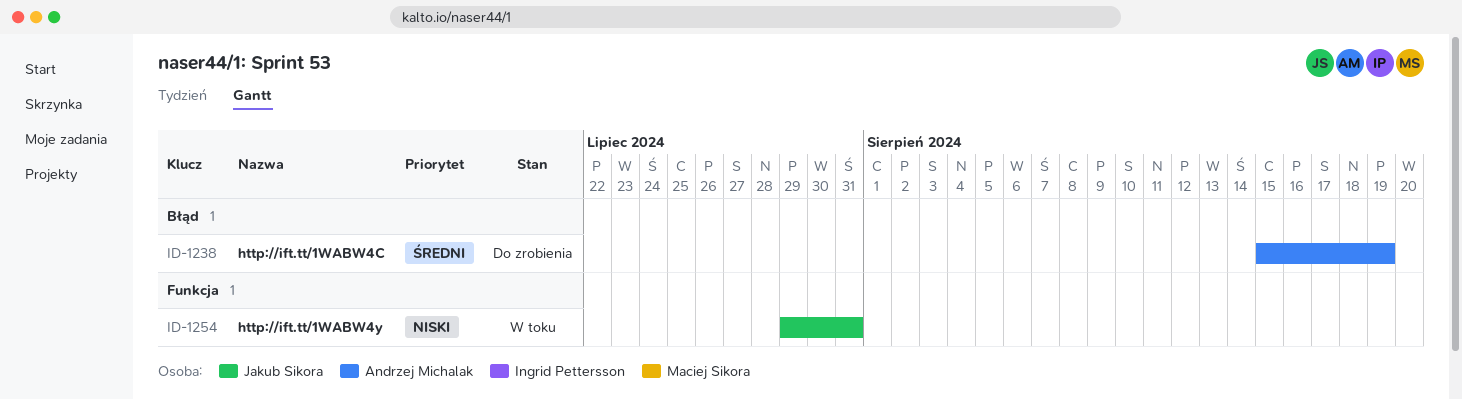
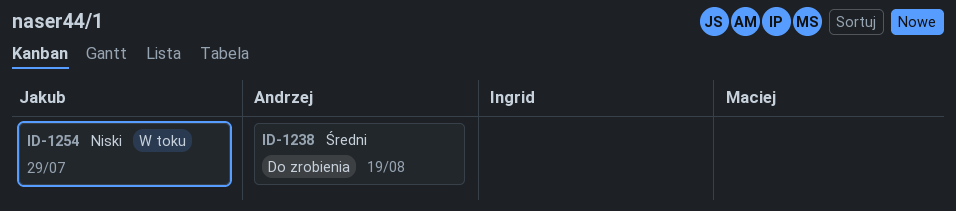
ID-1254, due: Jul 31 -> Jul 29

